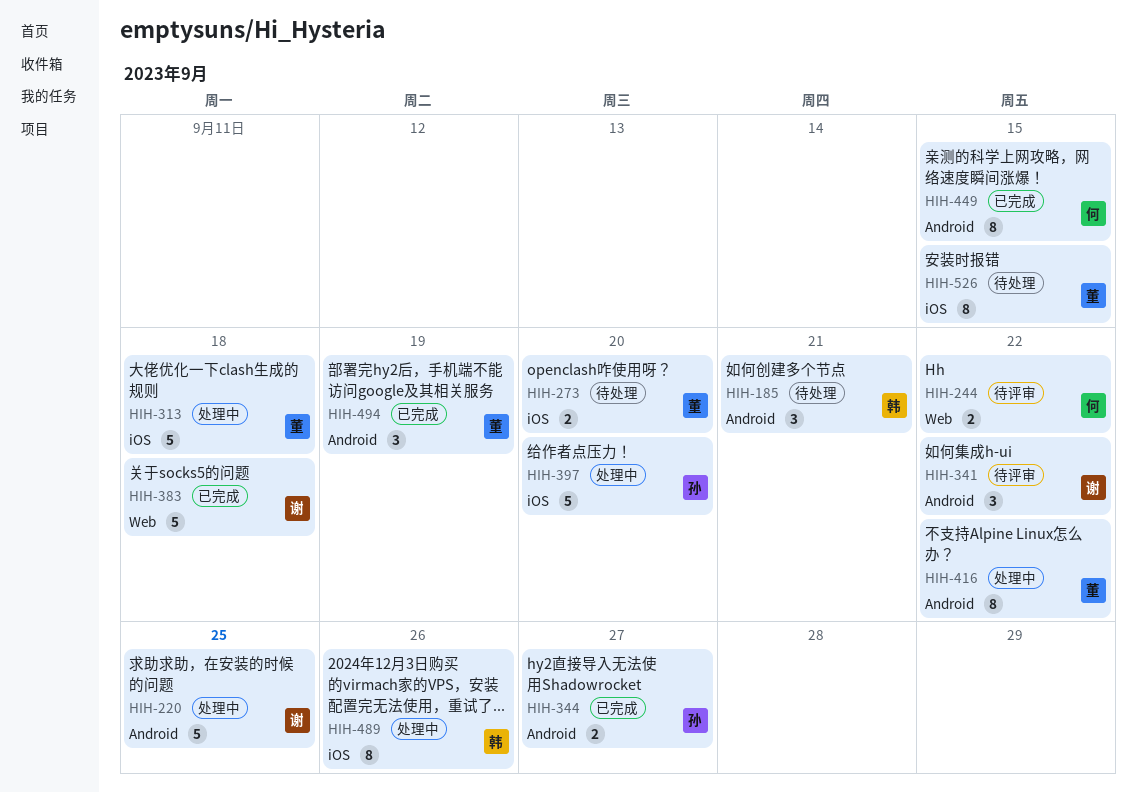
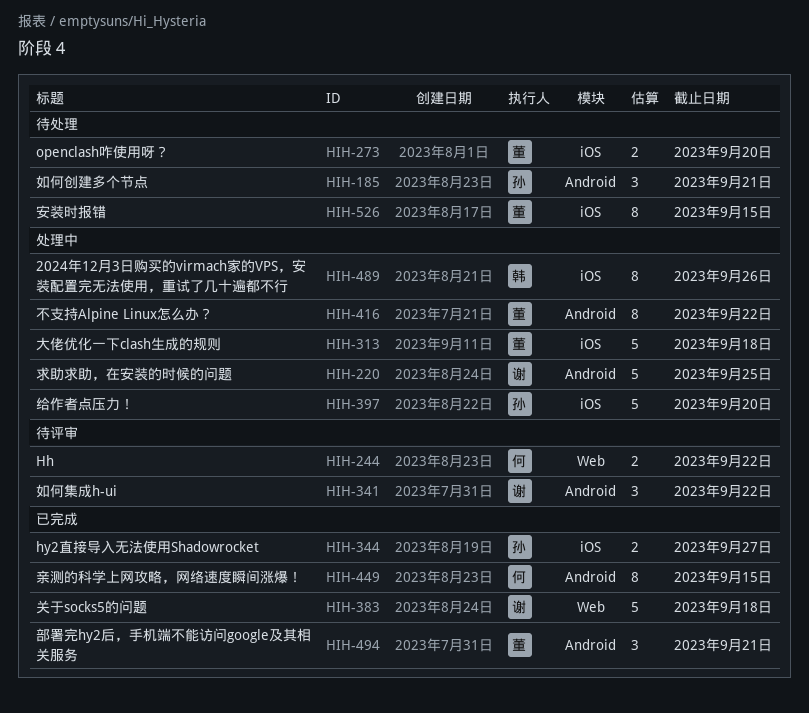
HIH-185, owner: 韩 -> 孙
HIH-344, label: Android -> iOS
HIH-494, due: Sep 19 -> Sep 21

